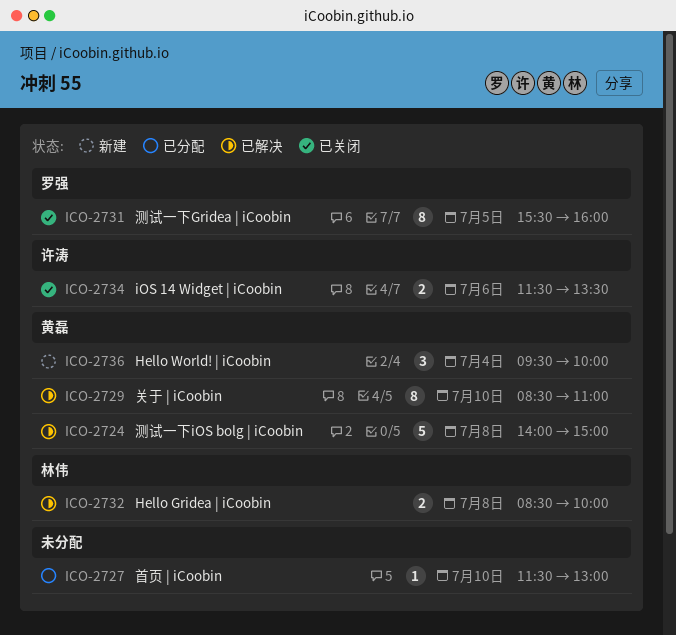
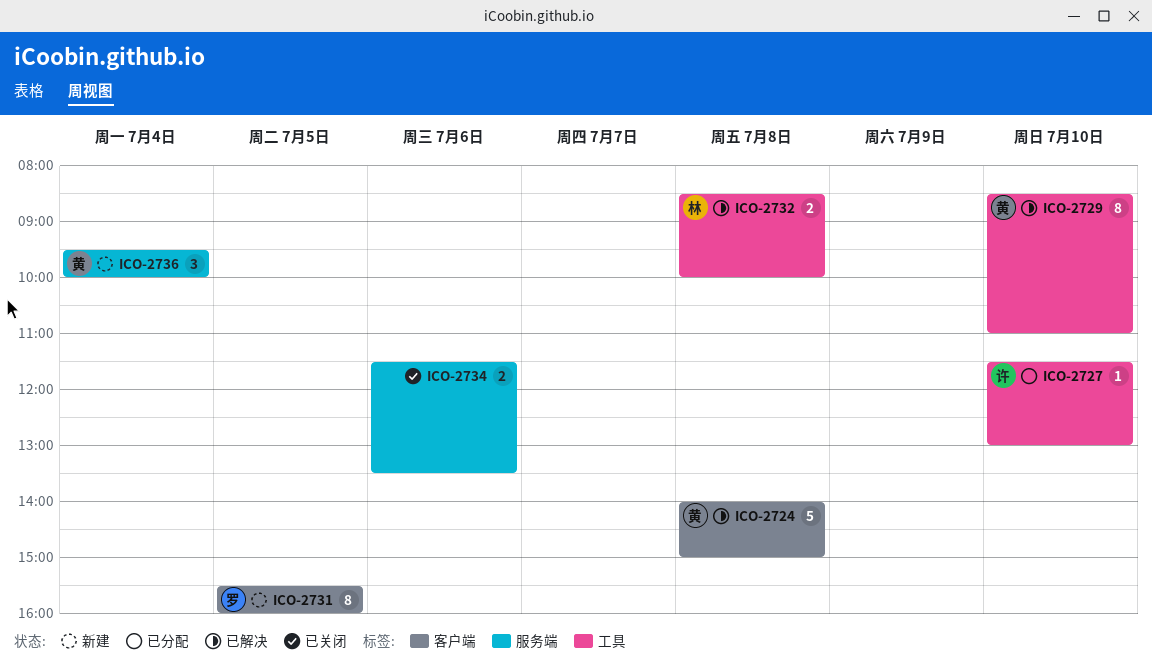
ICO-2727, owner: none -> 许涛
ICO-2731, status: 已关闭 -> 新建
ICO-2734, owner: 许涛 -> none

